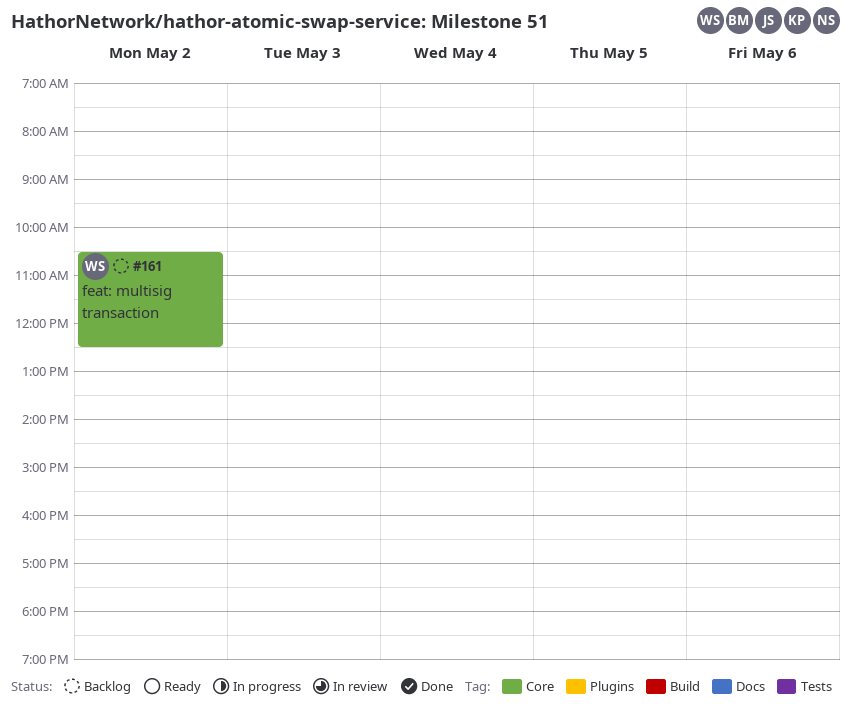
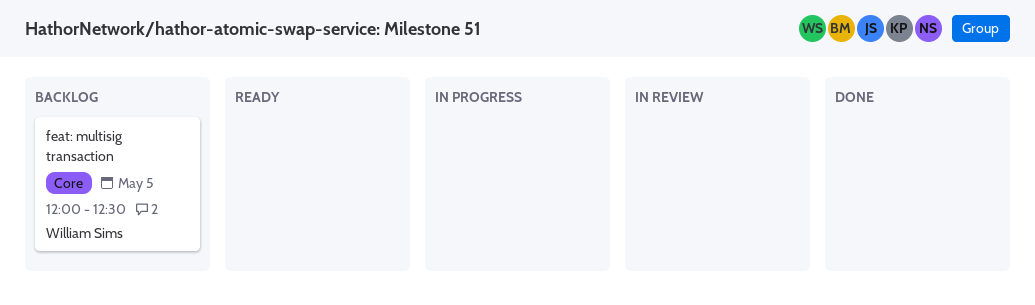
feat: multisig transaction, day: May 2 -> May 5
feat: multisig transaction, begins: 10:30 -> 12:00

